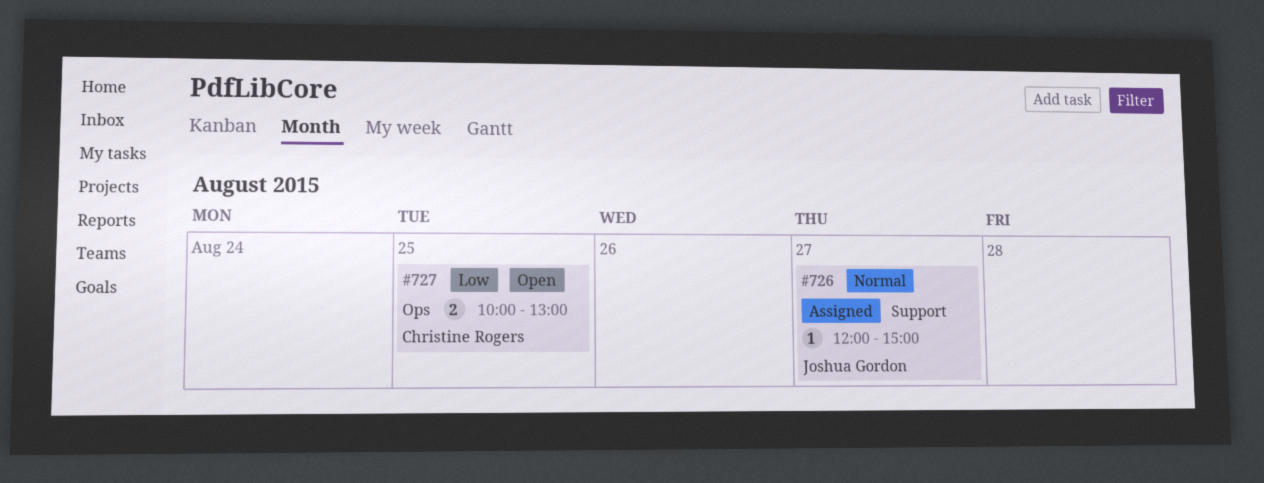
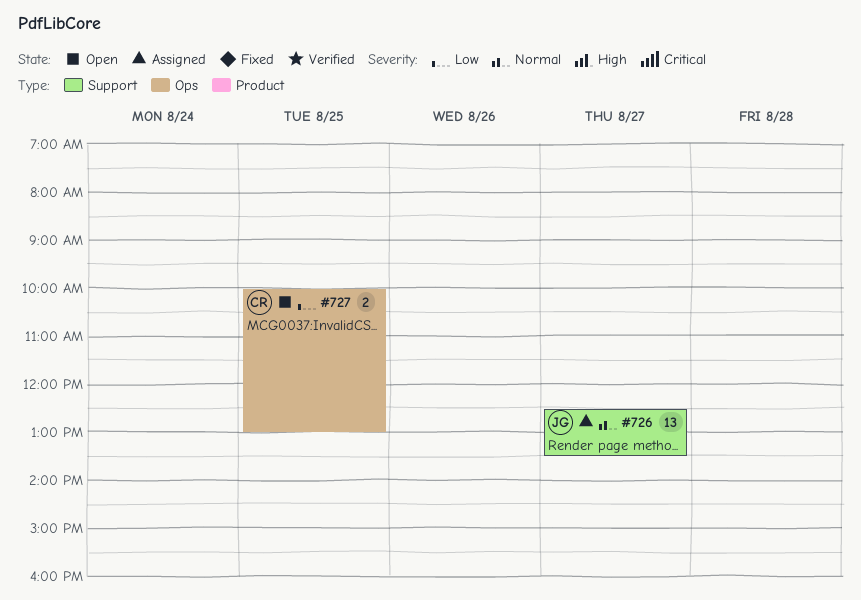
#726, estimate: 1 -> 13
#726, begins: 12:00 -> 12:30
#726, ends: 15:00 -> 13:30

